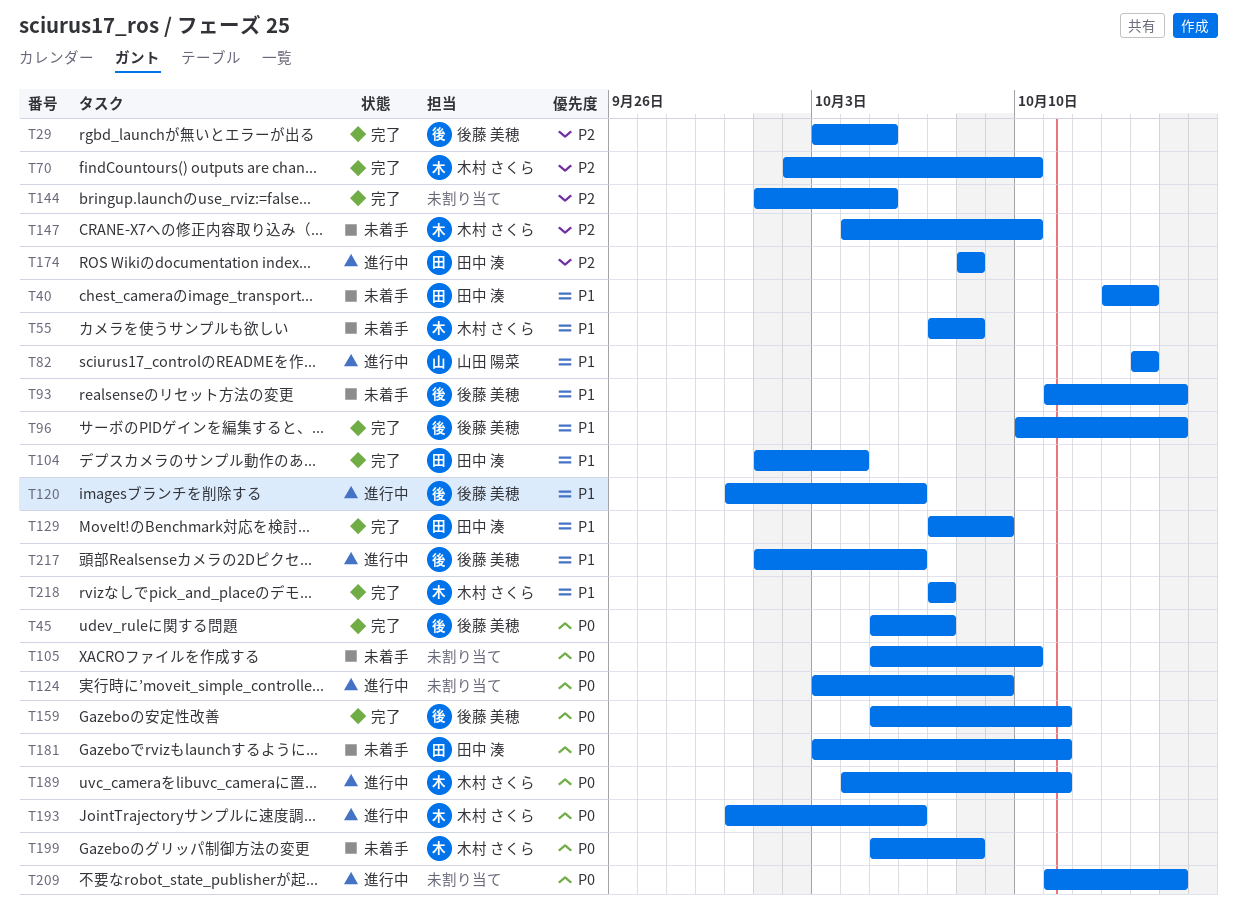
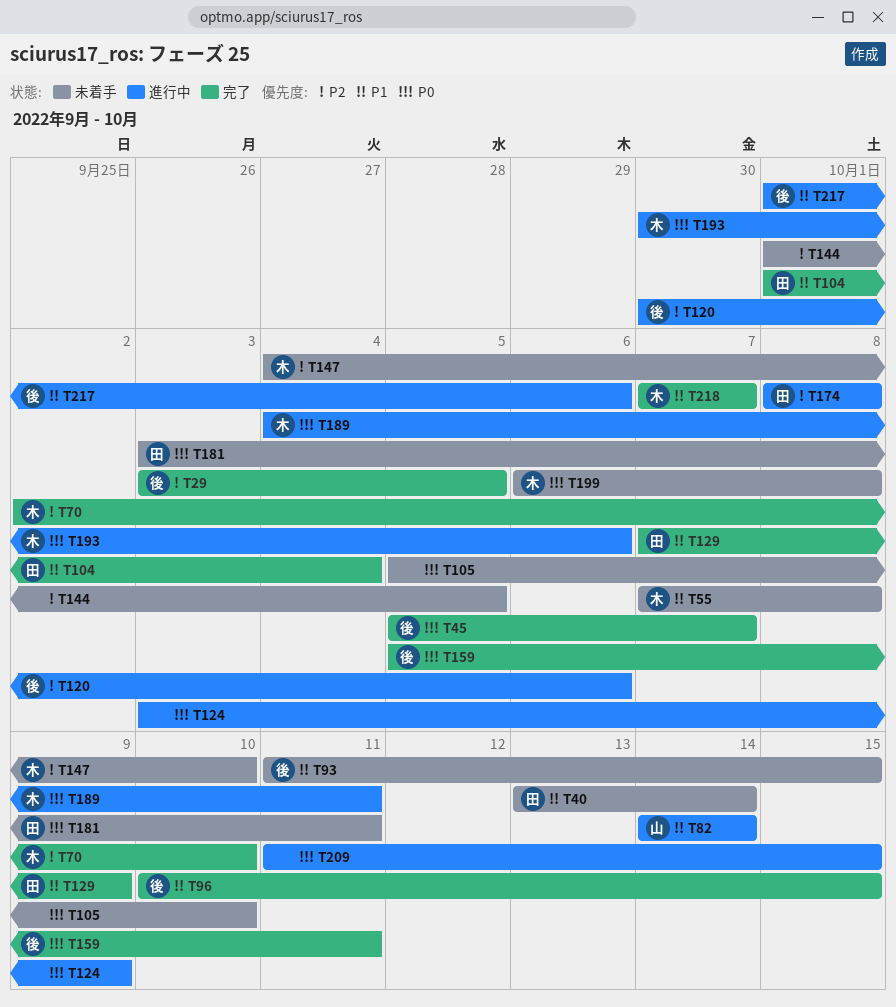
T120, priority: P1 -> P2
T144, status: 完了 -> 未着手
T199, start: Oct 5 -> Oct 6

